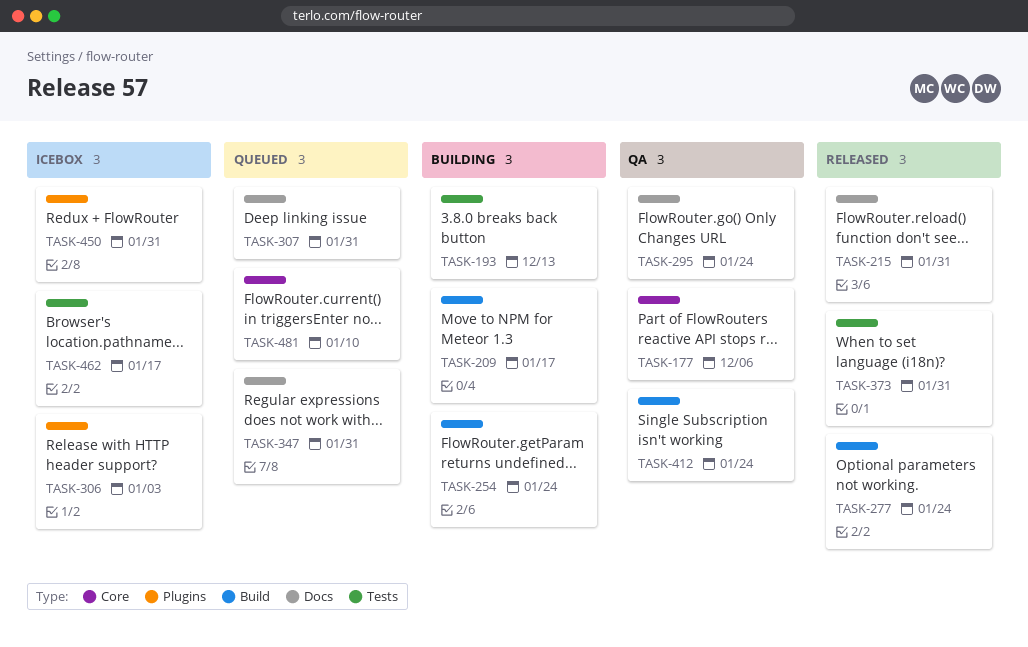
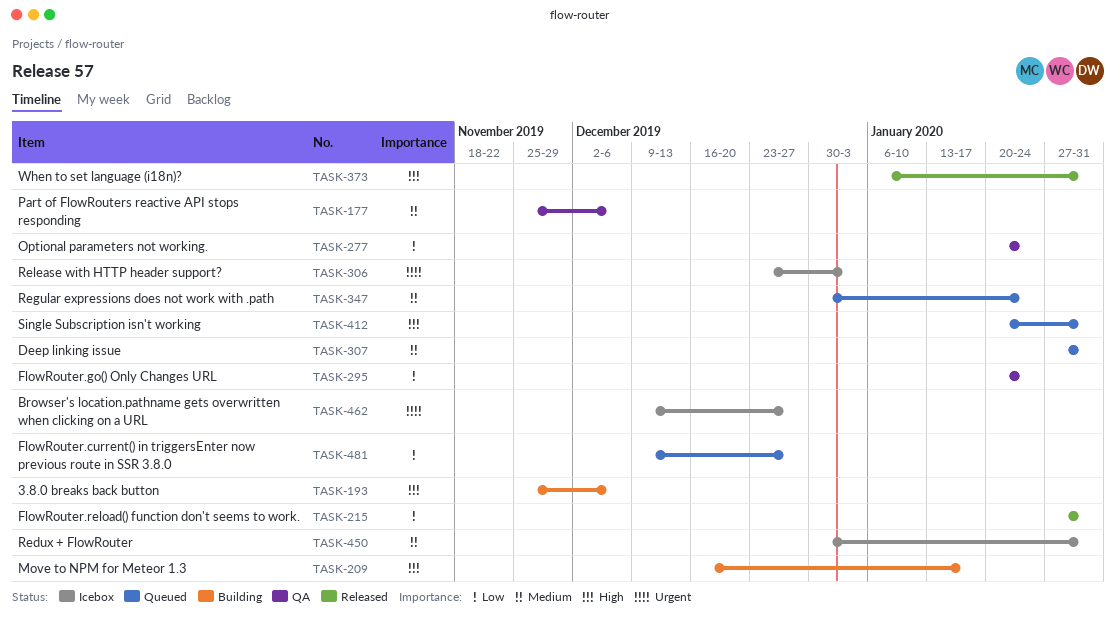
TASK-193, due: Dec 13 -> Dec 6
TASK-254: present -> none
TASK-277, status: Released -> QA
TASK-347, due: Jan 31 -> Jan 24
TASK-412, status: QA -> Queued
TASK-412, due: Jan 24 -> Jan 31
TASK-462, due: Jan 17 -> Dec 27
TASK-481, due: Jan 10 -> Dec 27

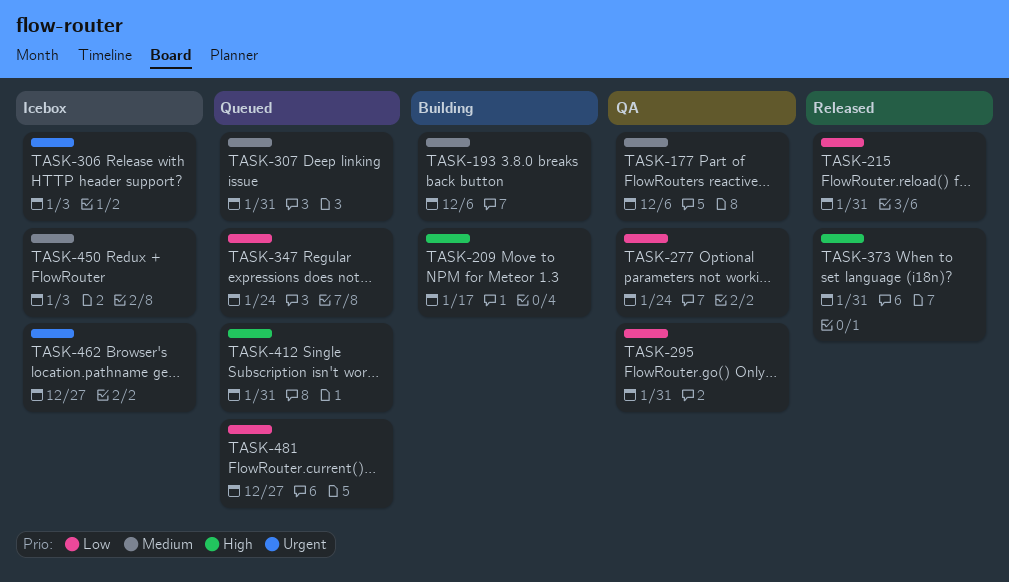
TASK-193, priority: High -> Medium
TASK-295, due: Jan 24 -> Jan 31
TASK-347, priority: Medium -> Low
TASK-450, due: Jan 31 -> Jan 3

